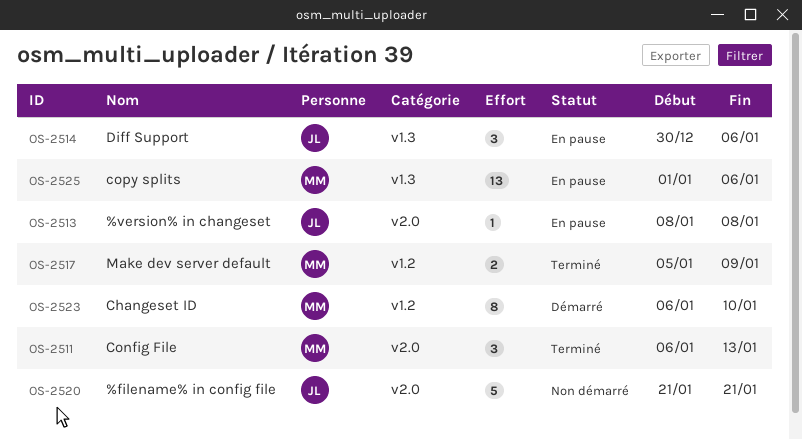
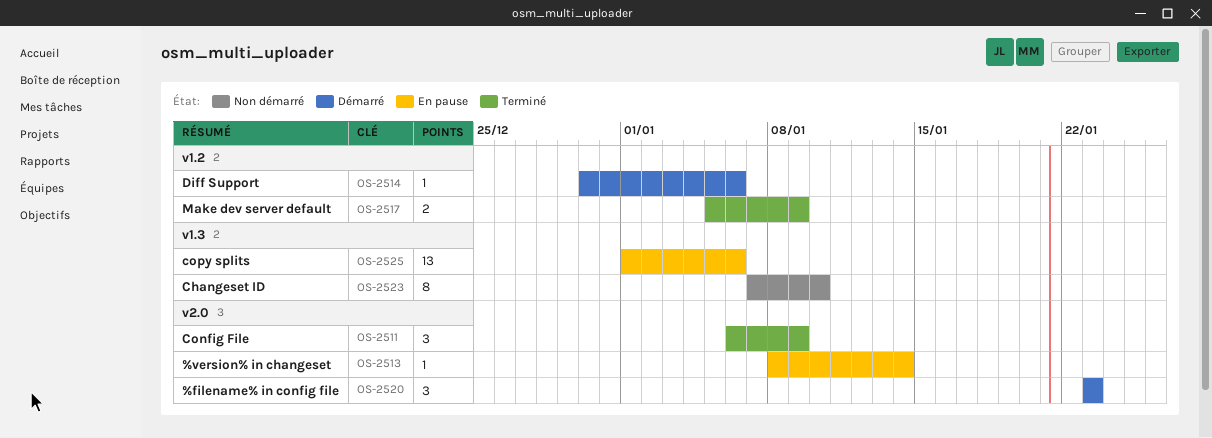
OS-2511, due: Jan 13 -> Jan 9
OS-2513, due: Jan 8 -> Jan 14
OS-2514, status: En pause -> Démarré
OS-2514, label: v1.3 -> v1.2
OS-2514, estimate: 3 -> 1
OS-2520, status: Non démarré -> Démarré
OS-2520, estimate: 5 -> 3
OS-2520, start: Jan 21 -> Jan 23
OS-2520, due: Jan 21 -> Jan 23
OS-2523, status: Démarré -> Non démarré
OS-2523, label: v1.2 -> v1.3
OS-2523, start: Jan 6 -> Jan 7

